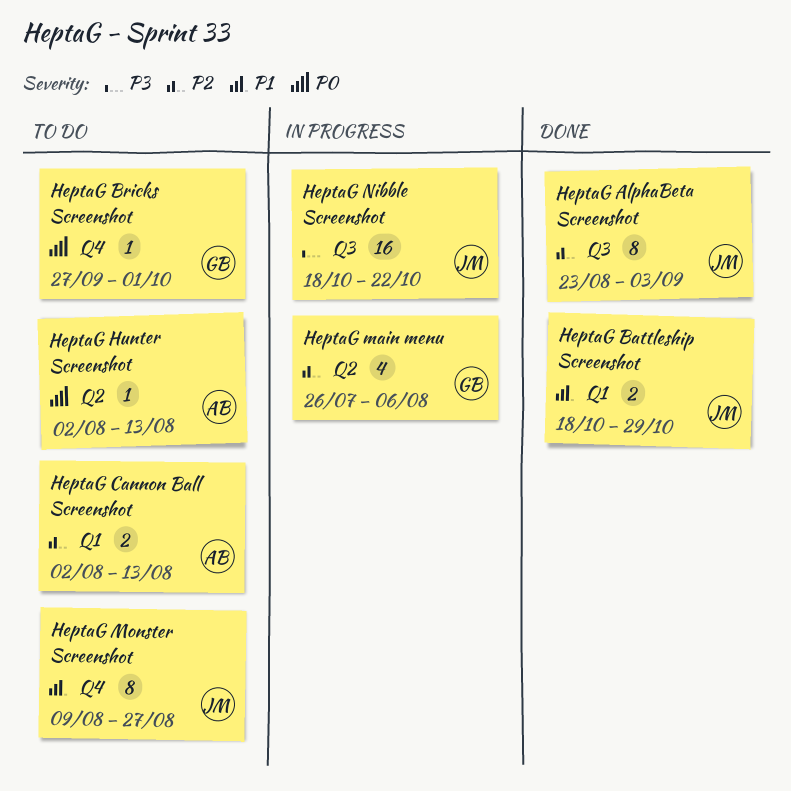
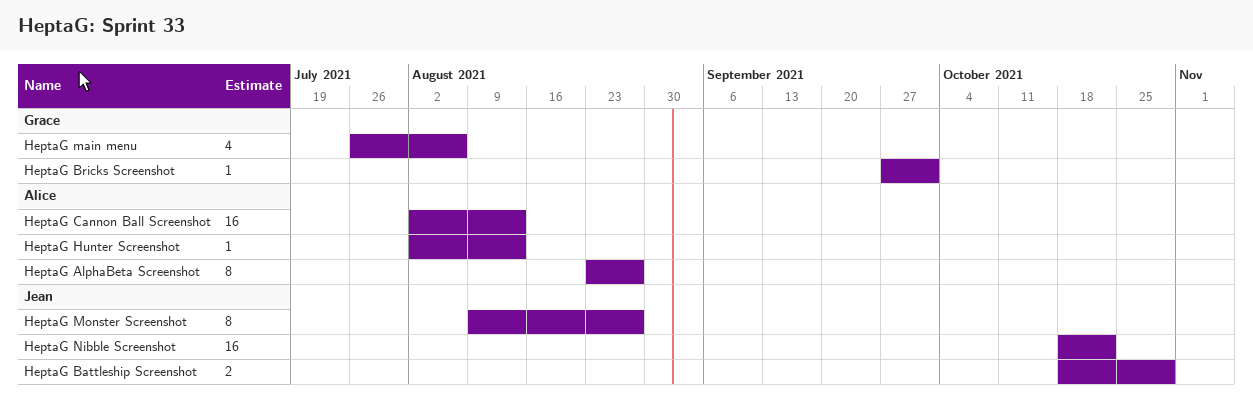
HeptaG AlphaBeta Screenshot, owner: Jean -> Alice
HeptaG AlphaBeta Screenshot, due: Sep 3 -> Aug 27
HeptaG Cannon Ball Screenshot, estimate: 2 -> 16

